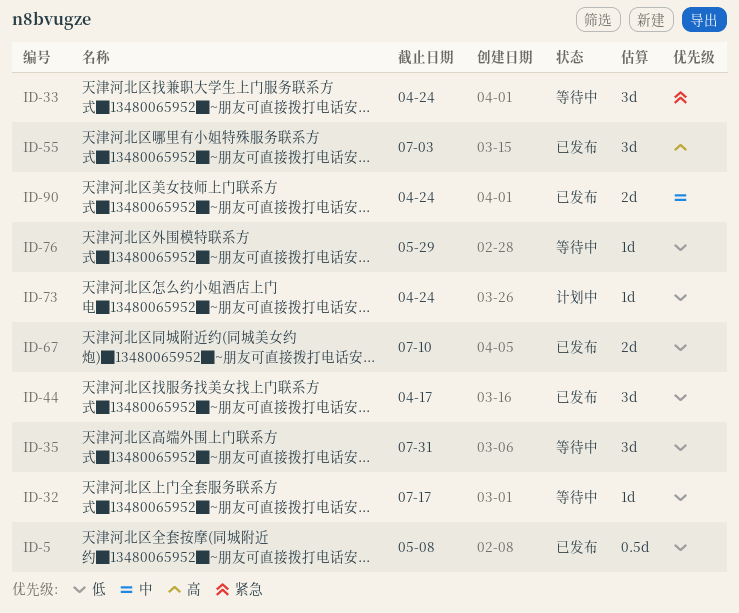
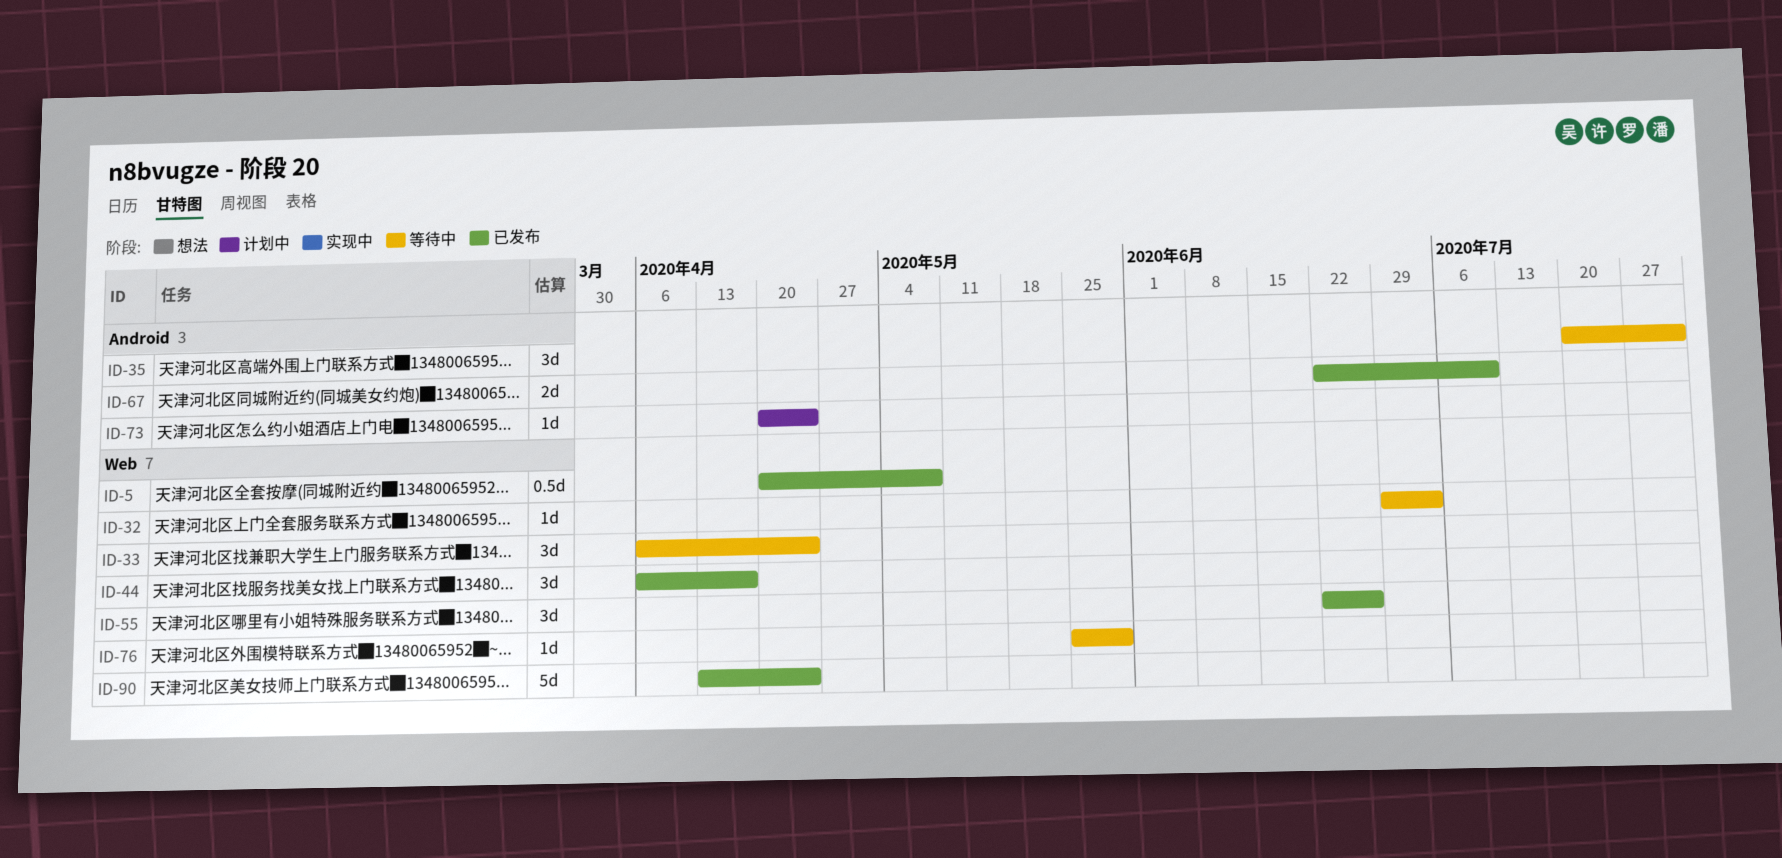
ID-32, due: Jul 17 -> Jul 3
ID-55, due: Jul 3 -> Jun 26
ID-90, estimate: 2d -> 5d

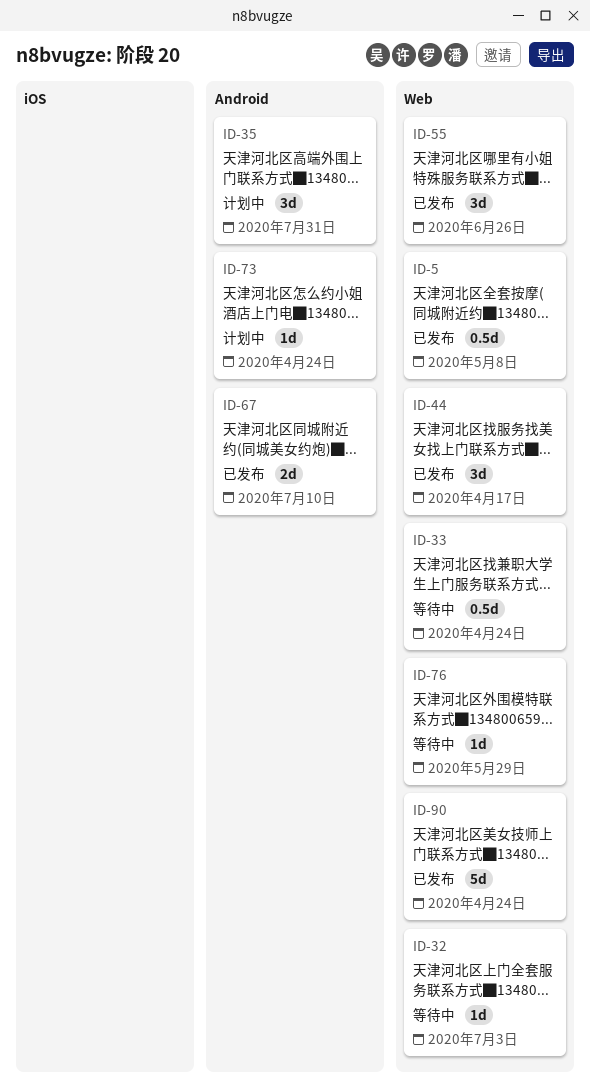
ID-33, estimate: 3d -> 0.5d
ID-35, status: 等待中 -> 计划中

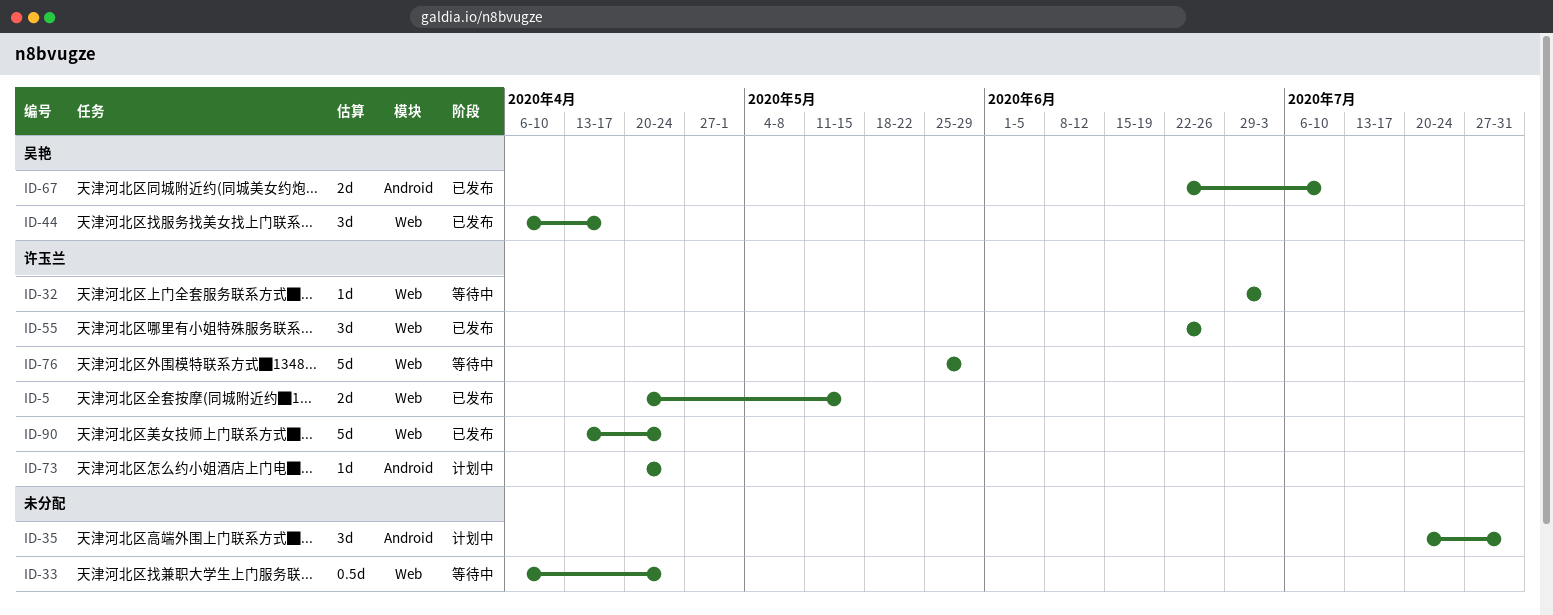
ID-5, estimate: 0.5d -> 2d
ID-5, due: May 8 -> May 15
ID-76, estimate: 1d -> 5d

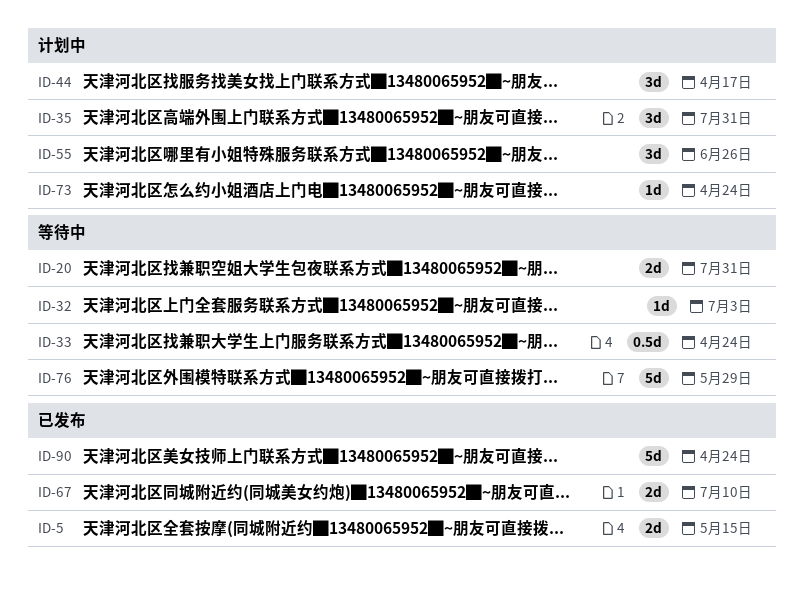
ID-20: none -> present
ID-44, status: 已发布 -> 计划中
ID-55, status: 已发布 -> 计划中

